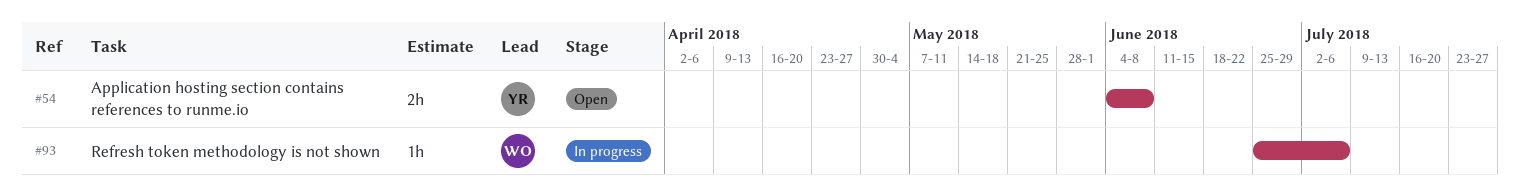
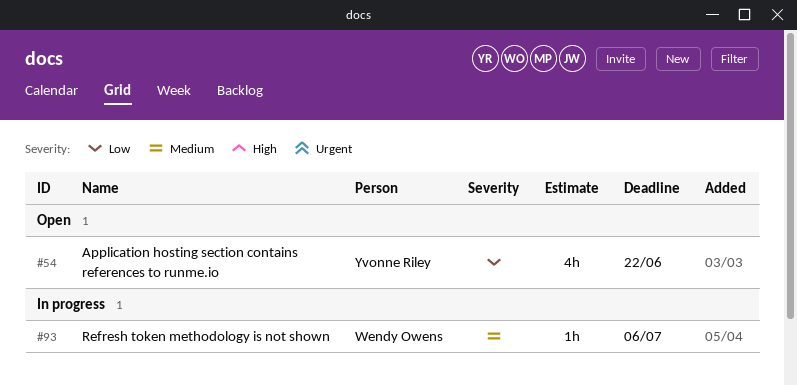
#54, estimate: 2h -> 4h
#54, due: Jun 8 -> Jun 22

